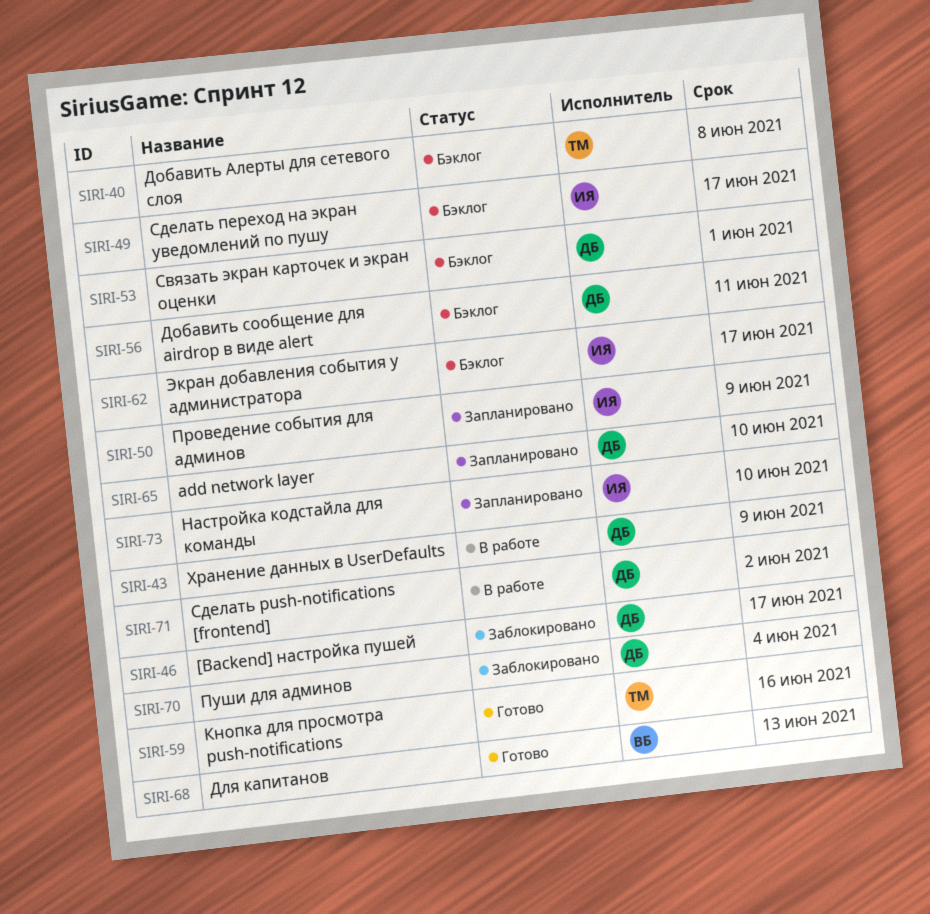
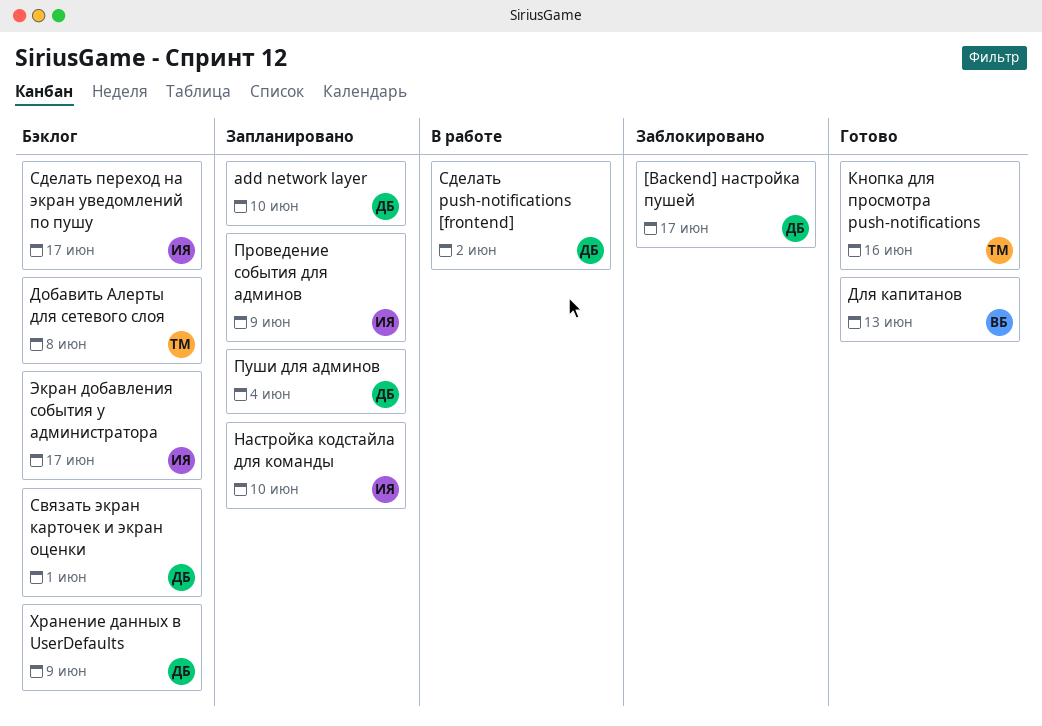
Добавить сообщение для airdrop в виде alert: present -> none
Пуши для админов, status: Заблокировано -> Запланировано
Хранение данных в UserDefaults, status: В работе -> Бэклог

